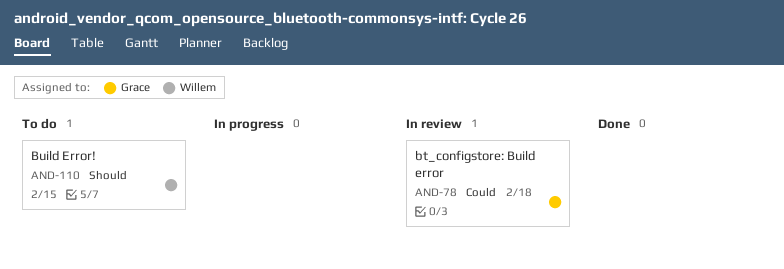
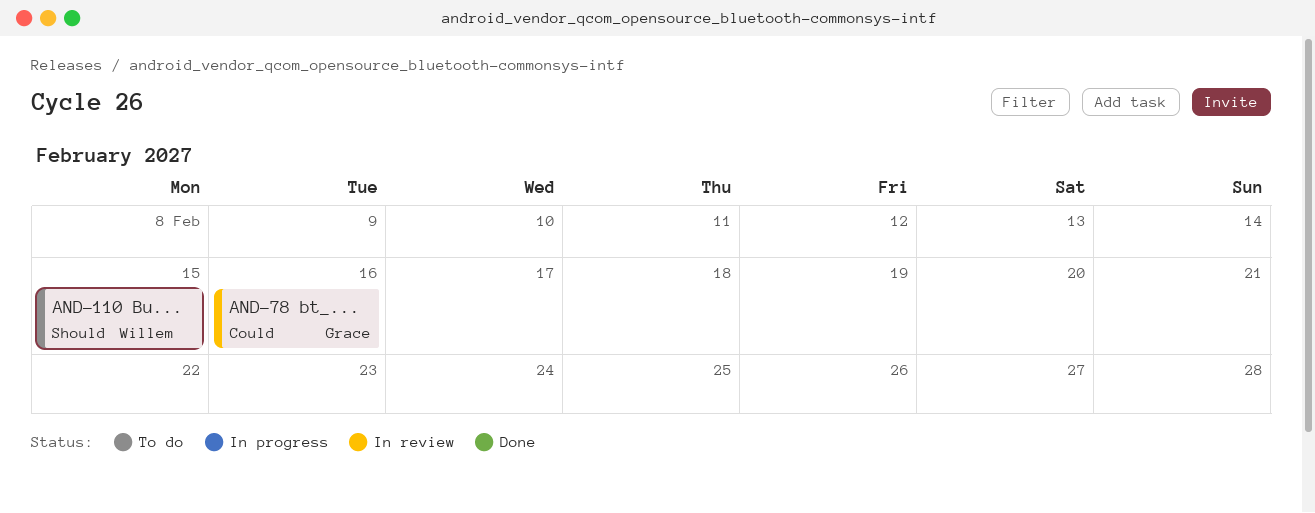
AND-78, due: Feb 18 -> Feb 16

